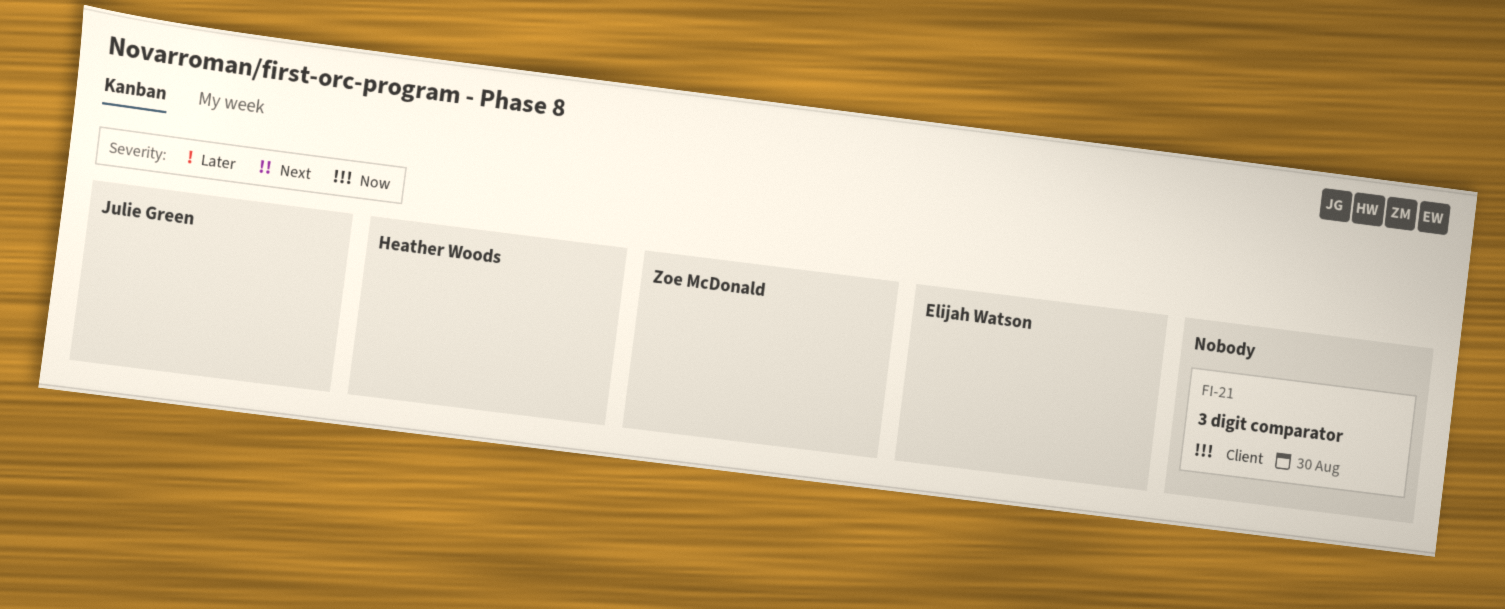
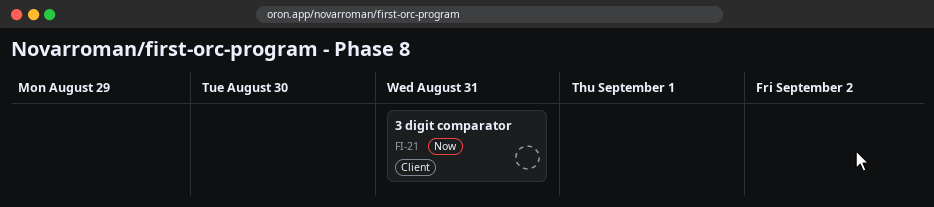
FI-21, due: Aug 30 -> Aug 31

